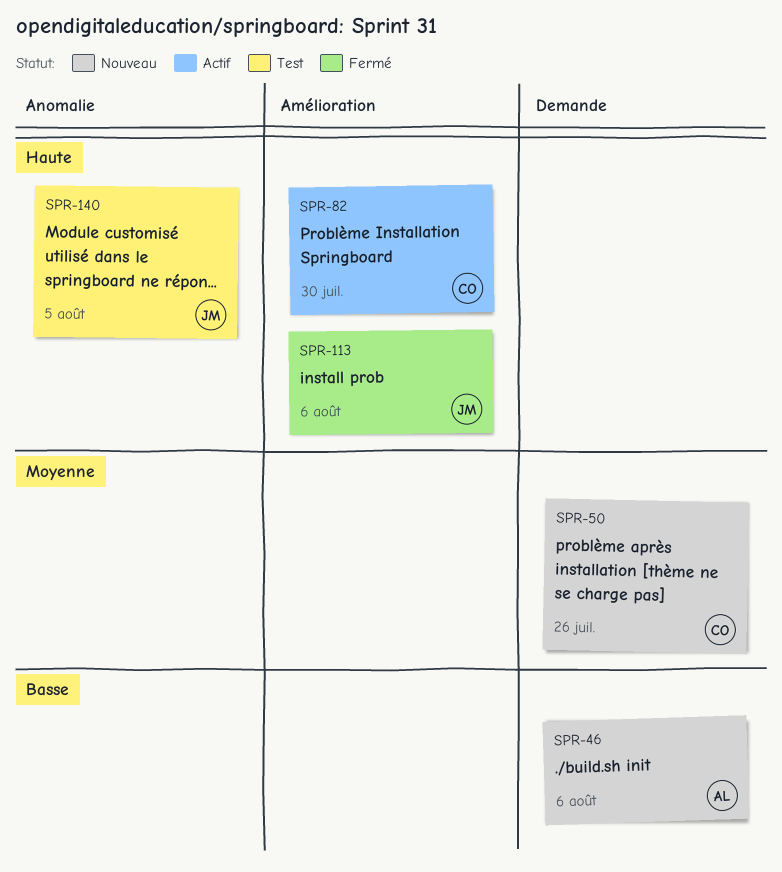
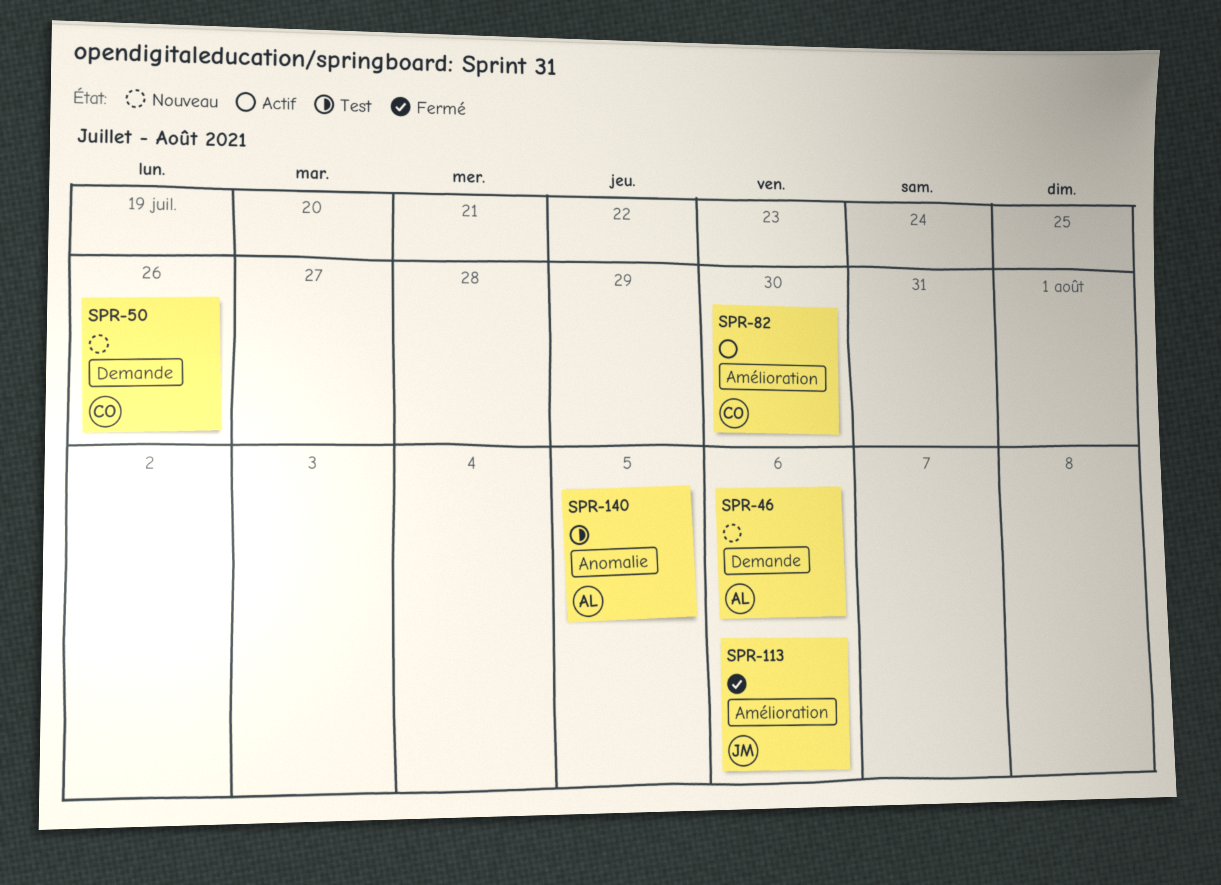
SPR-140, owner: JM -> AL

